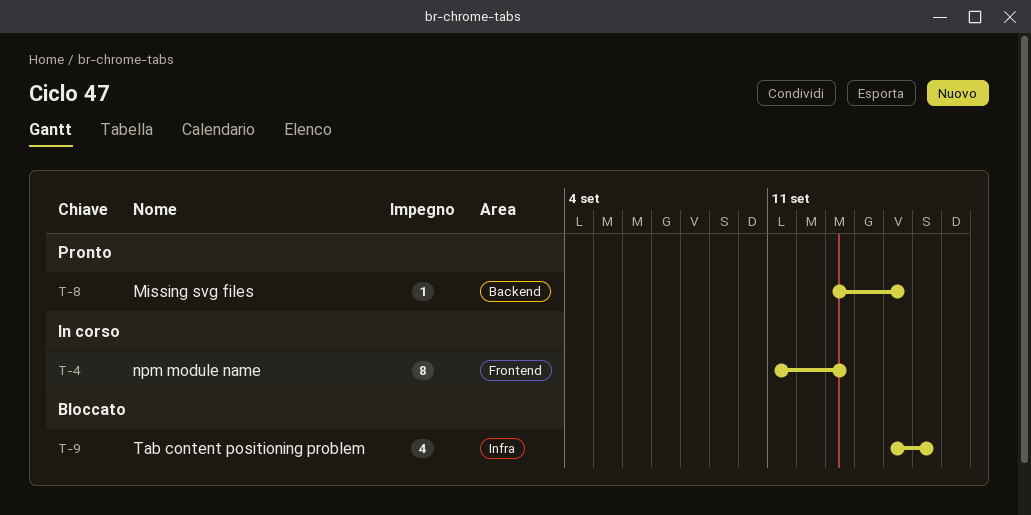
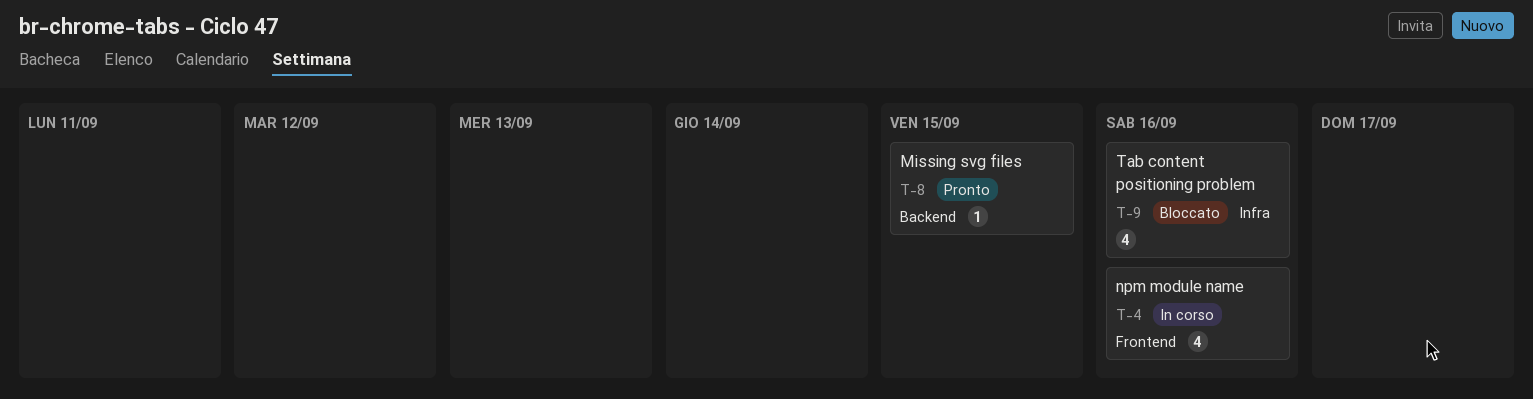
T-4, estimate: 8 -> 4
T-4, due: Sep 13 -> Sep 16

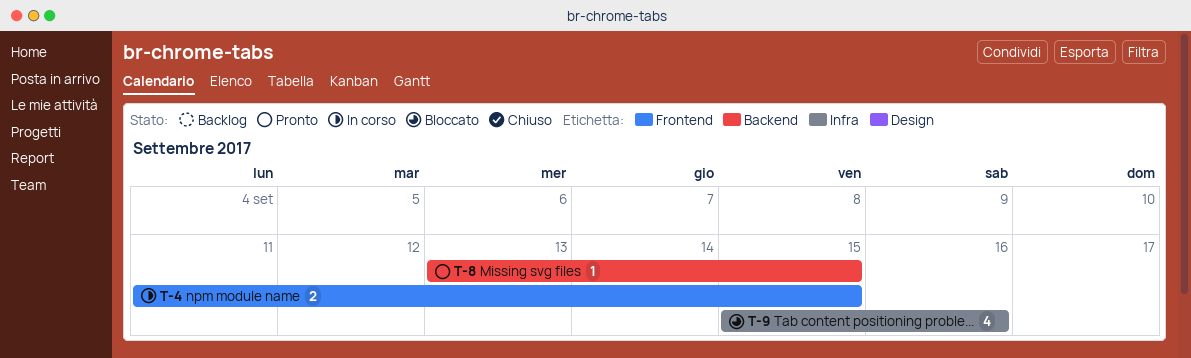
T-4, estimate: 4 -> 2
T-4, due: Sep 16 -> Sep 15

